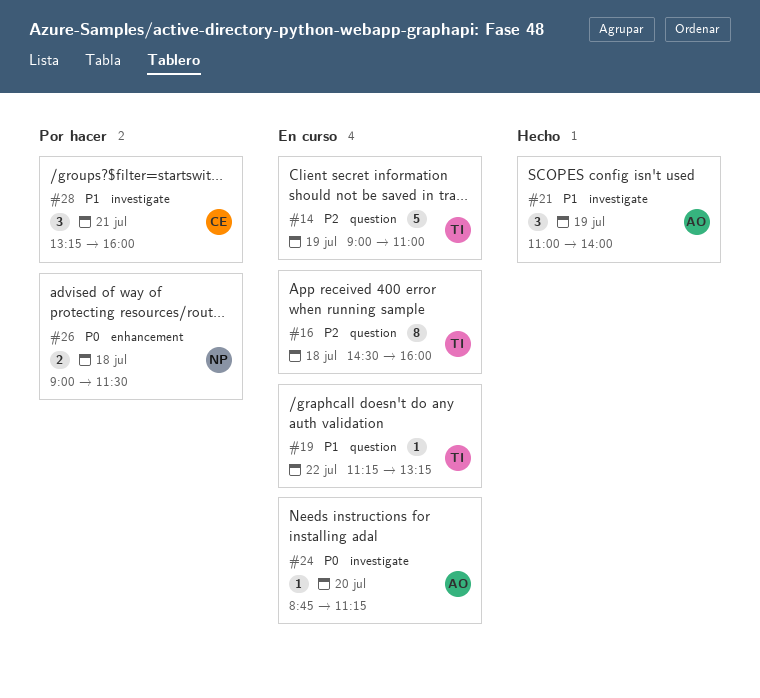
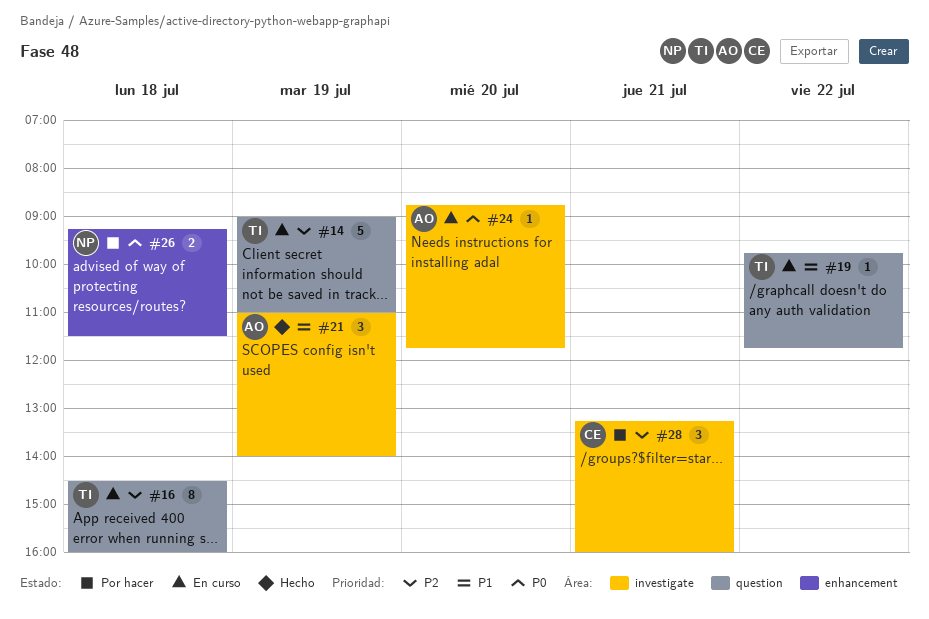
#19, begins: 11:15 -> 09:45
#19, ends: 13:15 -> 11:45
#24, ends: 11:15 -> 11:45
#26, begins: 09:00 -> 09:15
#28, priority: P1 -> P2

